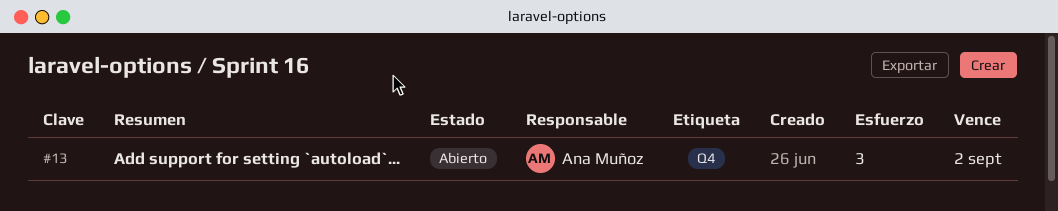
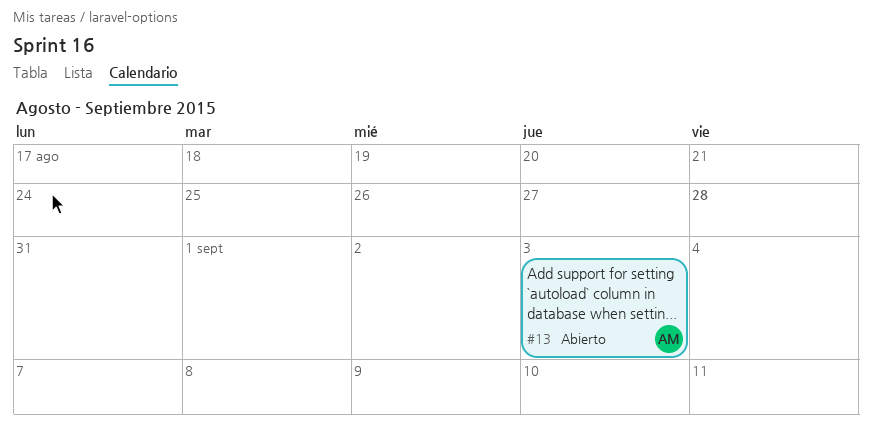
#13, due: Sep 2 -> Sep 3

